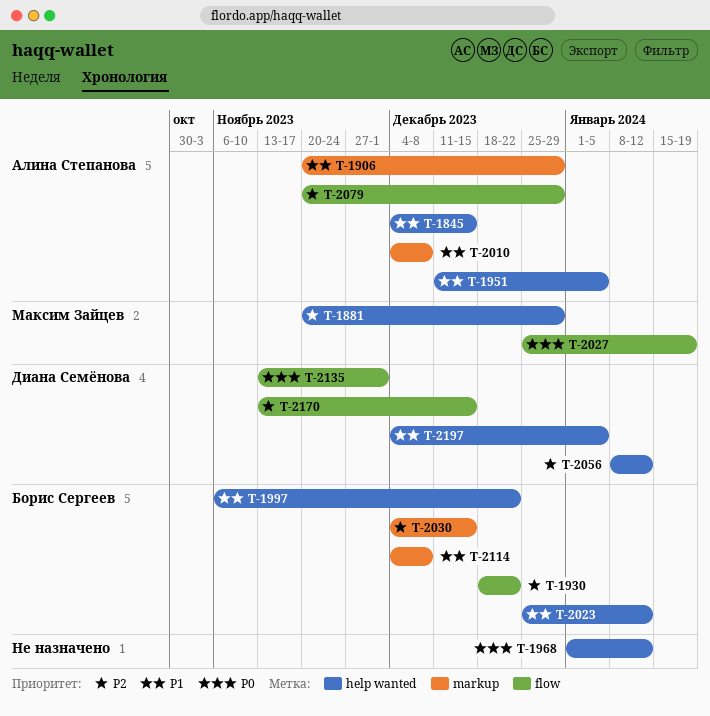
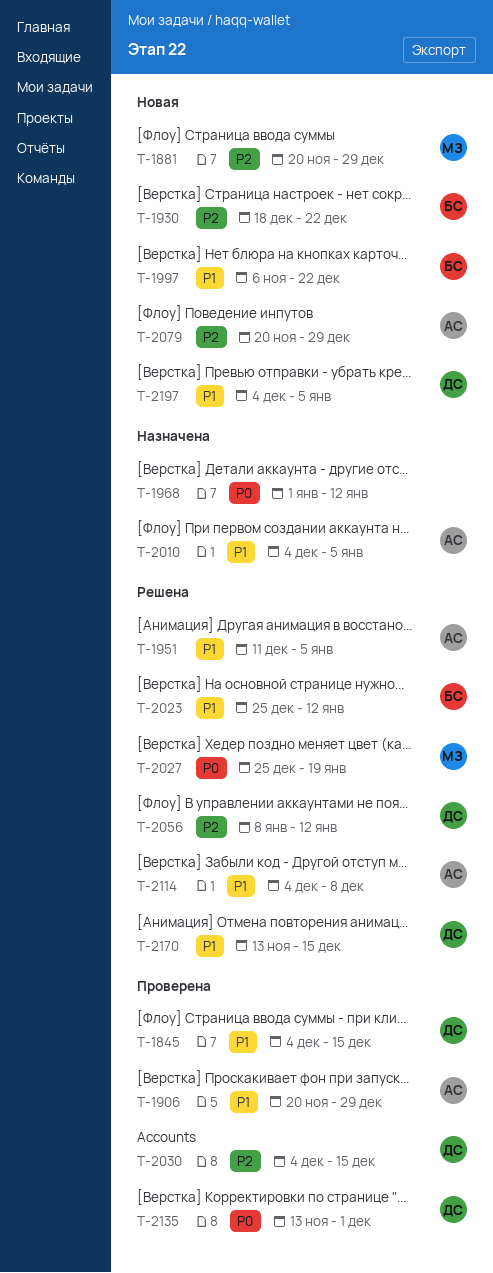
T-1845, owner: Алина Степанова -> Диана Семёнова
T-2010, due: Dec 8 -> Jan 5
T-2030, owner: Борис Сергеев -> Диана Семёнова
T-2114, owner: Борис Сергеев -> Алина Степанова
T-2170, priority: P2 -> P1

